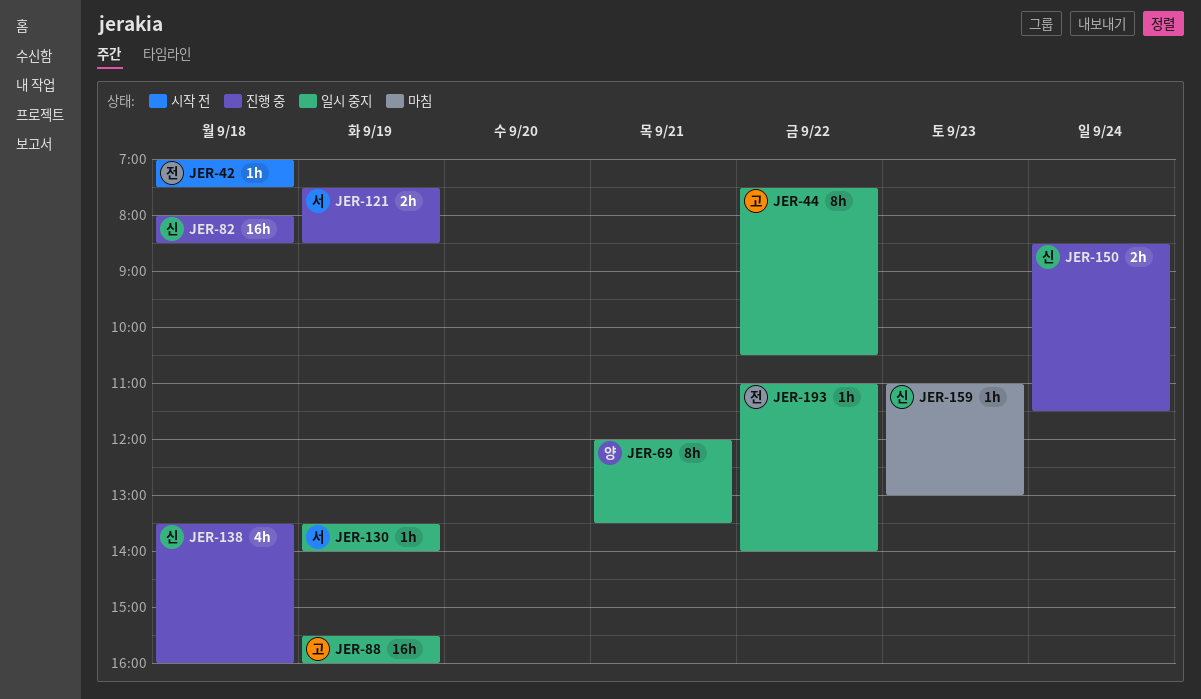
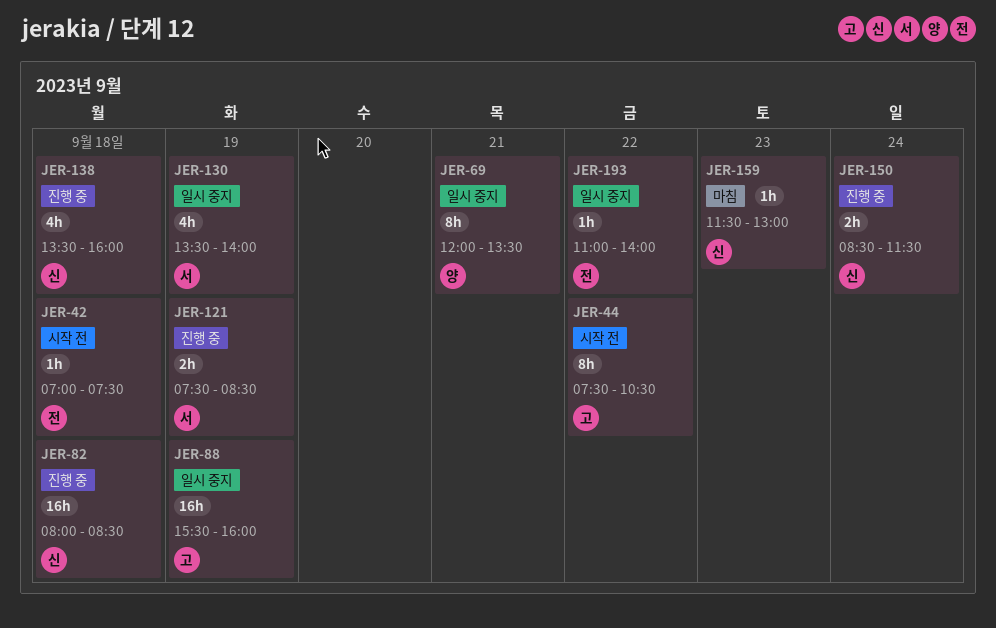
JER-44, status: 일시 중지 -> 시작 전
JER-130, estimate: 1h -> 4h
JER-159, begins: 11:00 -> 11:30

